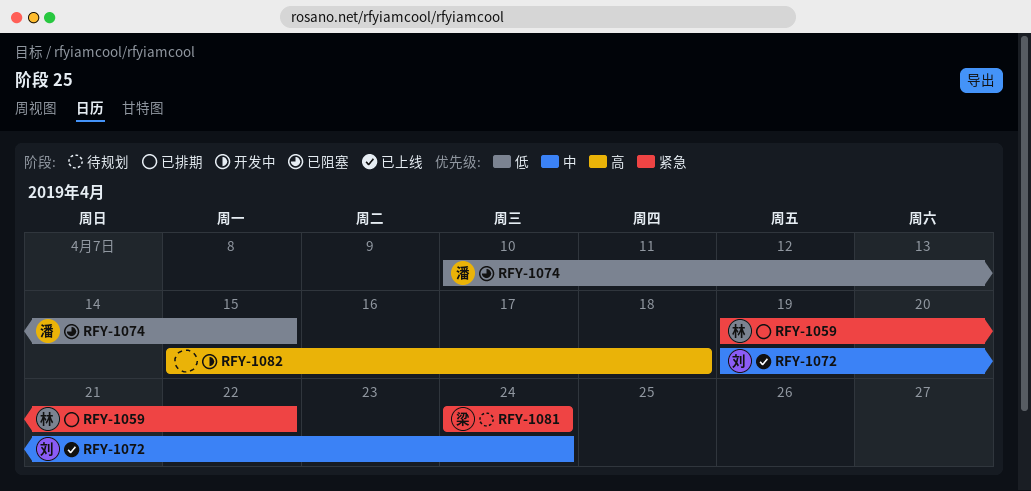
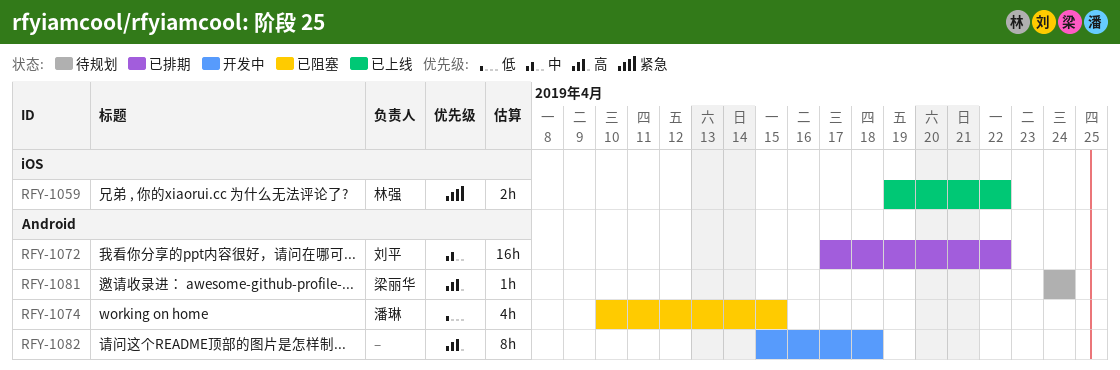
RFY-1059, status: 已排期 -> 已上线
RFY-1072, status: 已上线 -> 已排期
RFY-1072, start: Apr 19 -> Apr 17
RFY-1072, due: Apr 24 -> Apr 22
RFY-1081, priority: 紧急 -> 高

